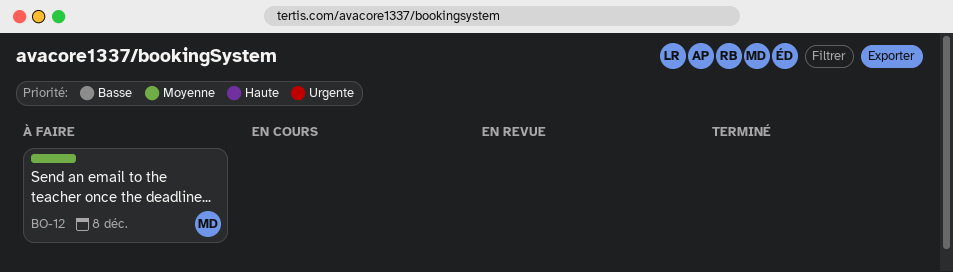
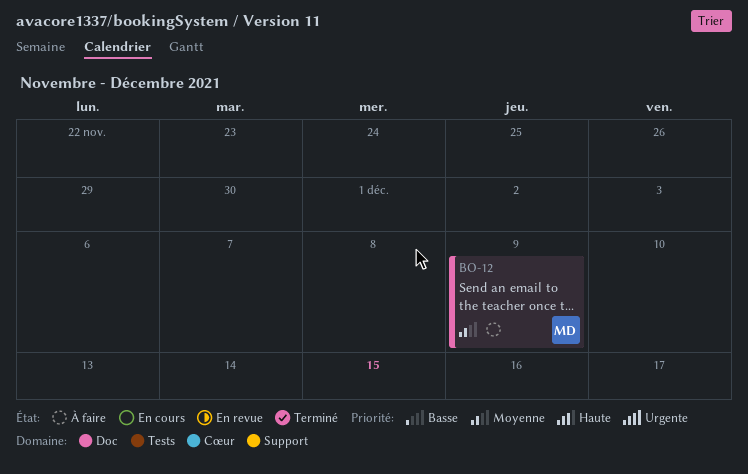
BO-12, due: Dec 8 -> Dec 9

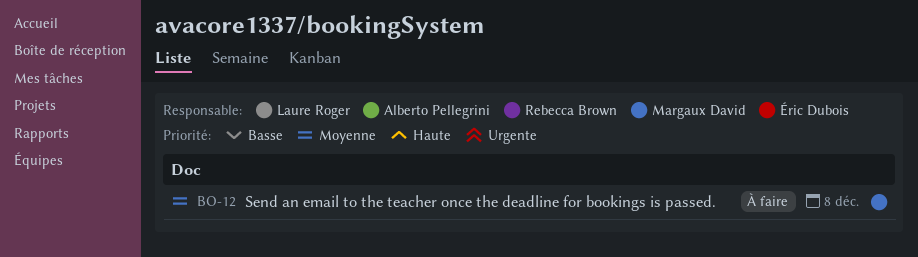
BO-12, due: Dec 9 -> Dec 8

